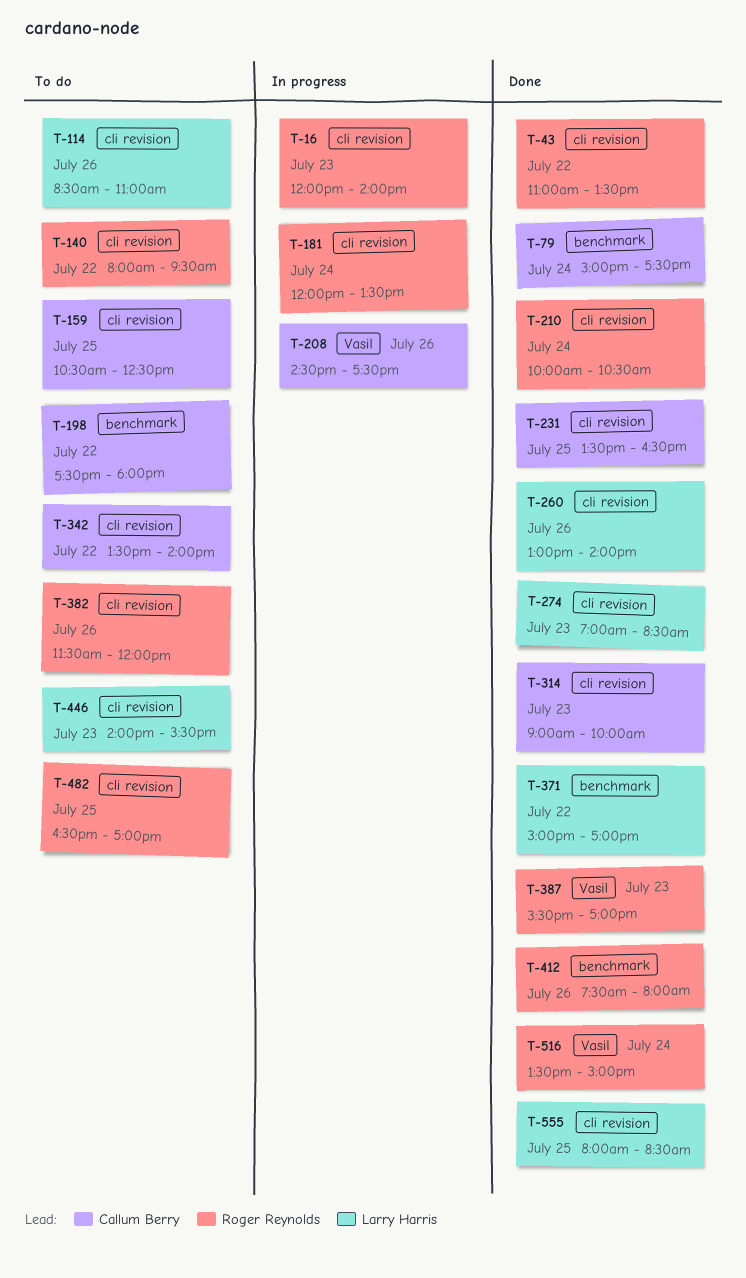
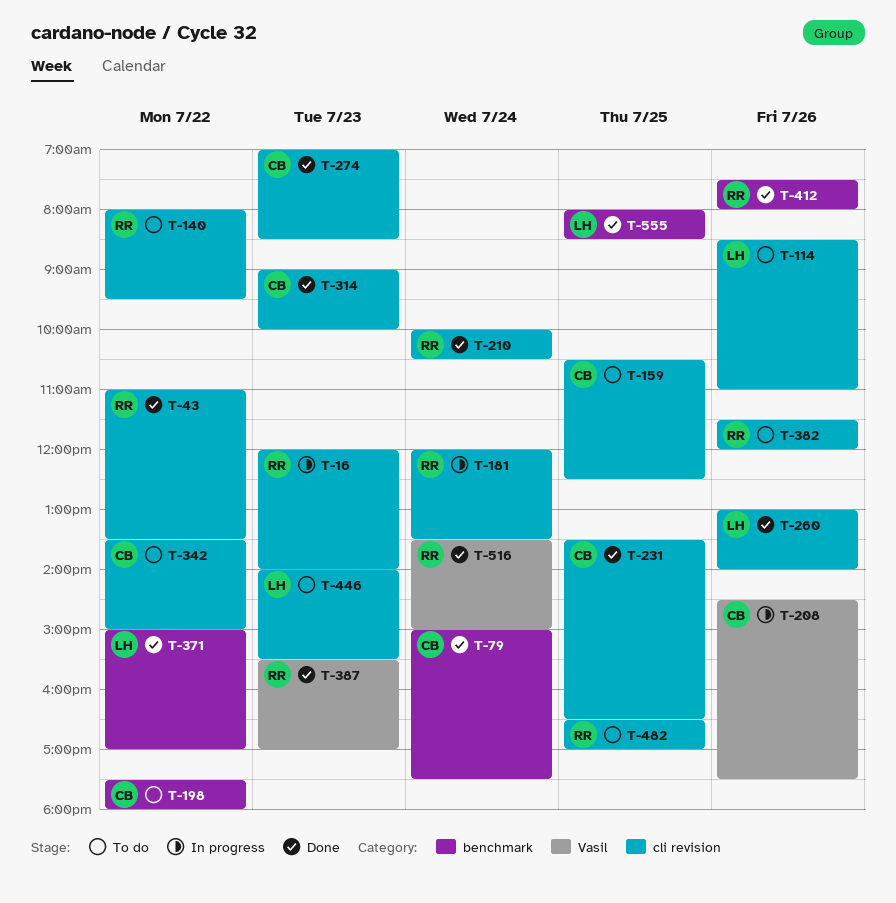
T-274, owner: Larry Harris -> Callum Berry
T-342, ends: 14:00 -> 15:00
T-555, label: cli revision -> benchmark

